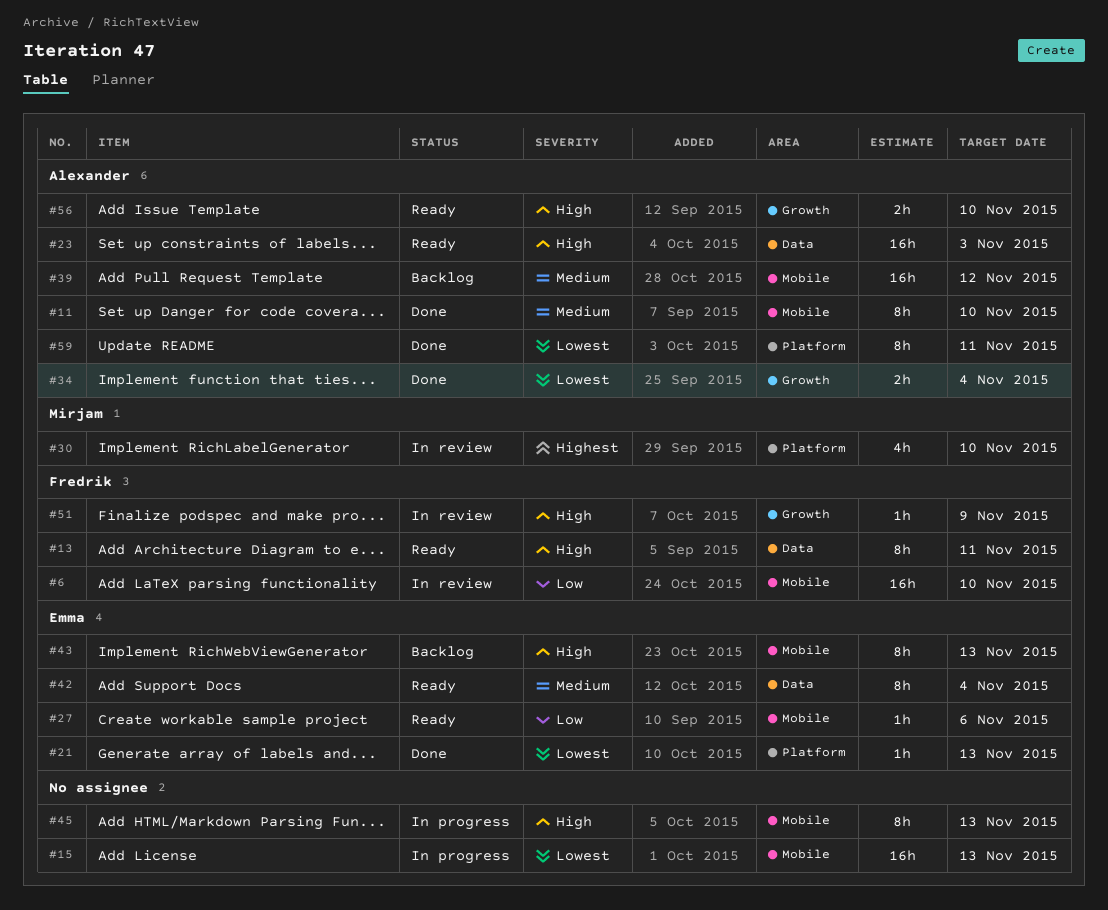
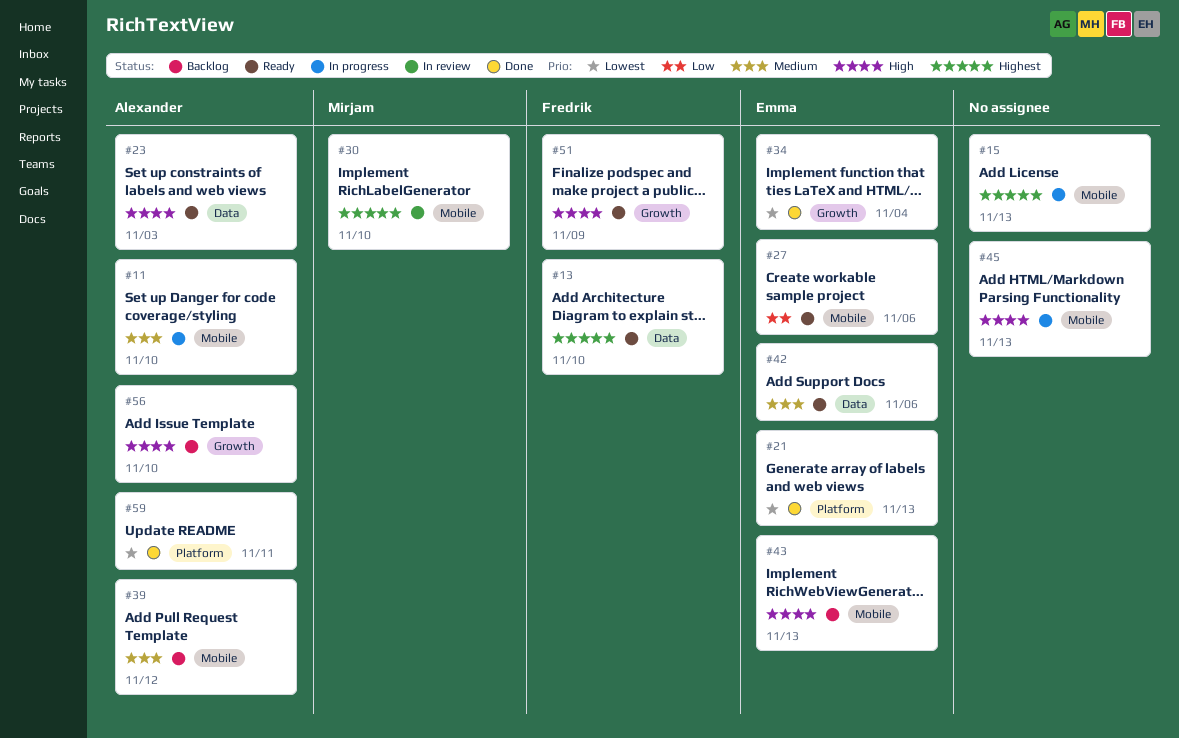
#6: present -> none
#11, status: Done -> In progress
#13, priority: High -> Highest
#13, due: Nov 11 -> Nov 10
#15, priority: Lowest -> Highest
#30, label: Platform -> Mobile
#34, owner: Alexander -> Emma
#42, due: Nov 4 -> Nov 6
#51, status: In review -> Ready
#56, status: Ready -> Backlog

